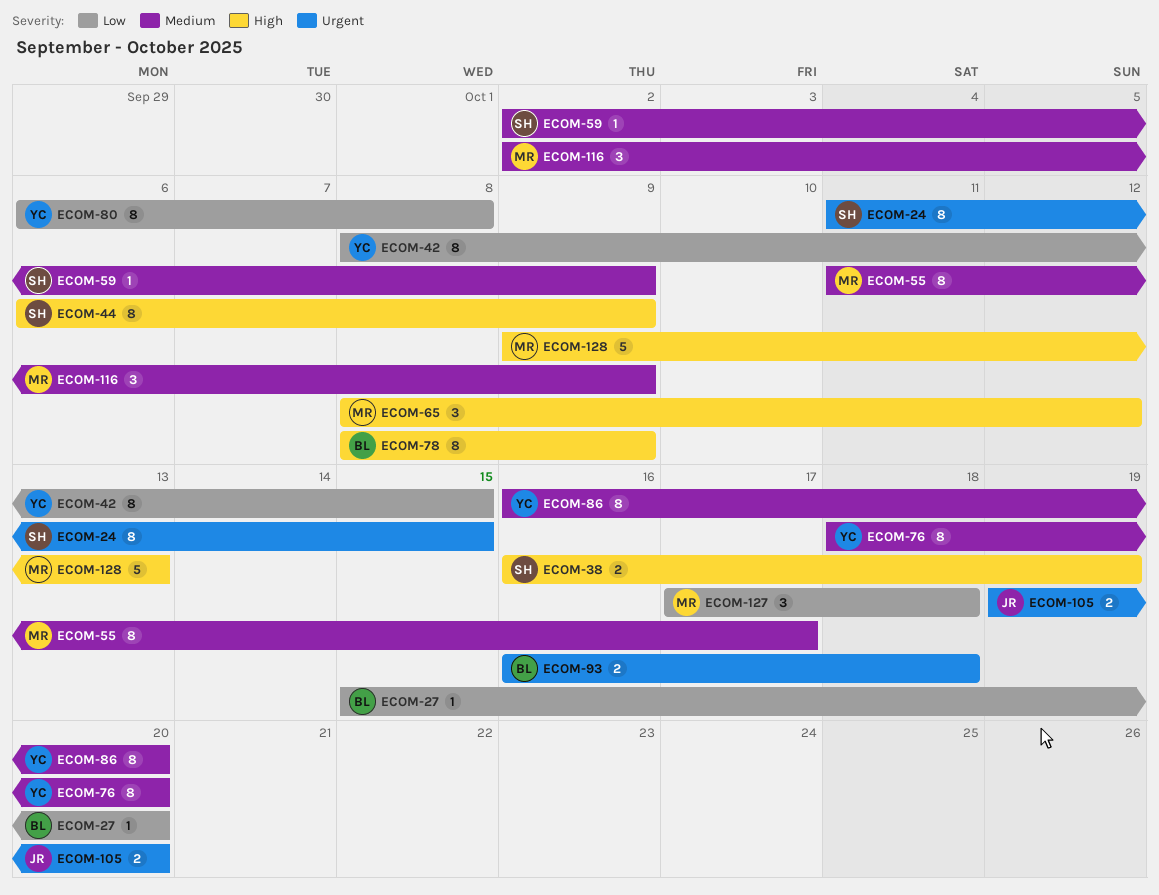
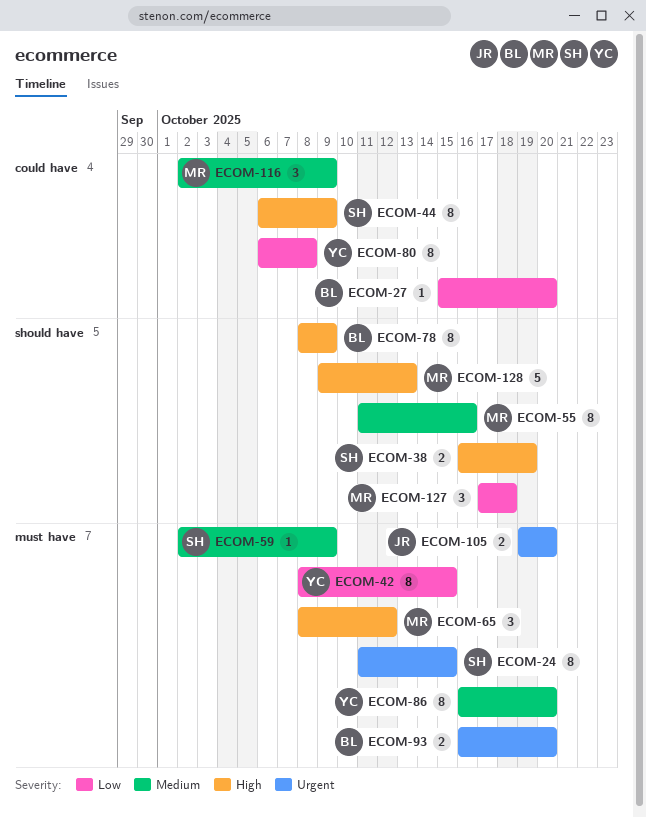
ECOM-55, due: Oct 17 -> Oct 16
ECOM-76: present -> none
ECOM-93, due: Oct 18 -> Oct 20

